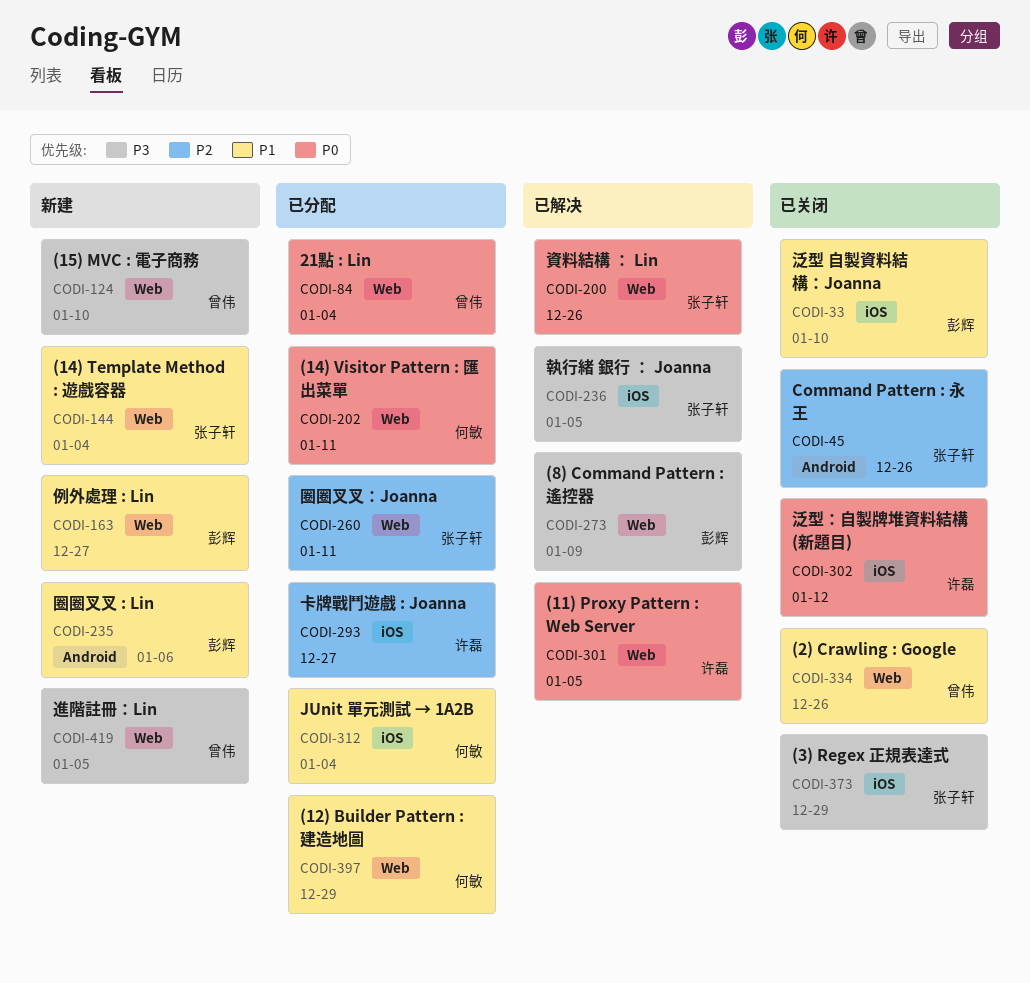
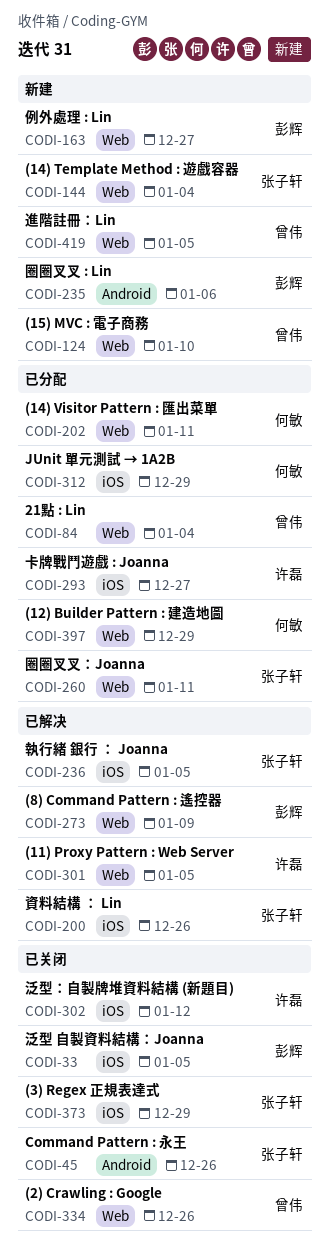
CODI-33, due: Jan 10 -> Jan 5
CODI-200, label: Web -> iOS
CODI-312, due: Jan 4 -> Dec 29

